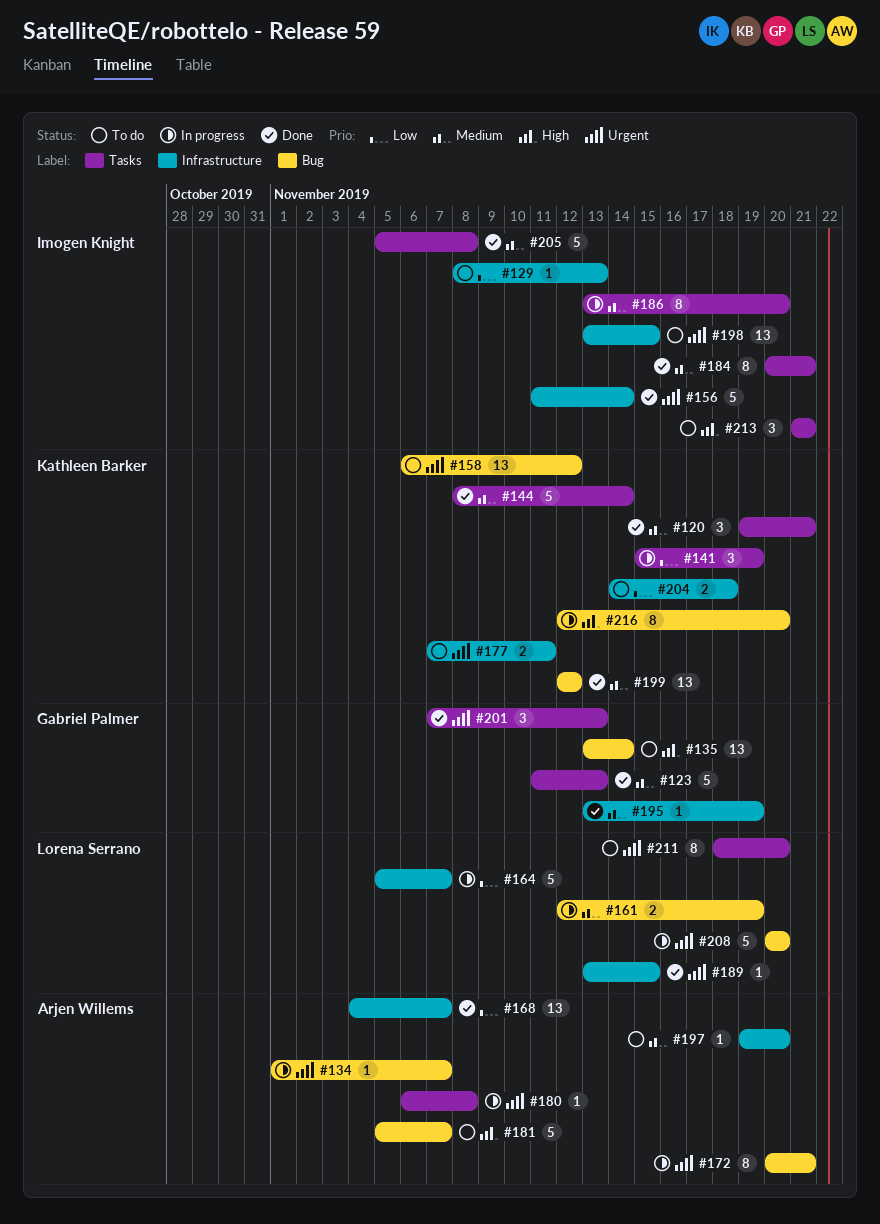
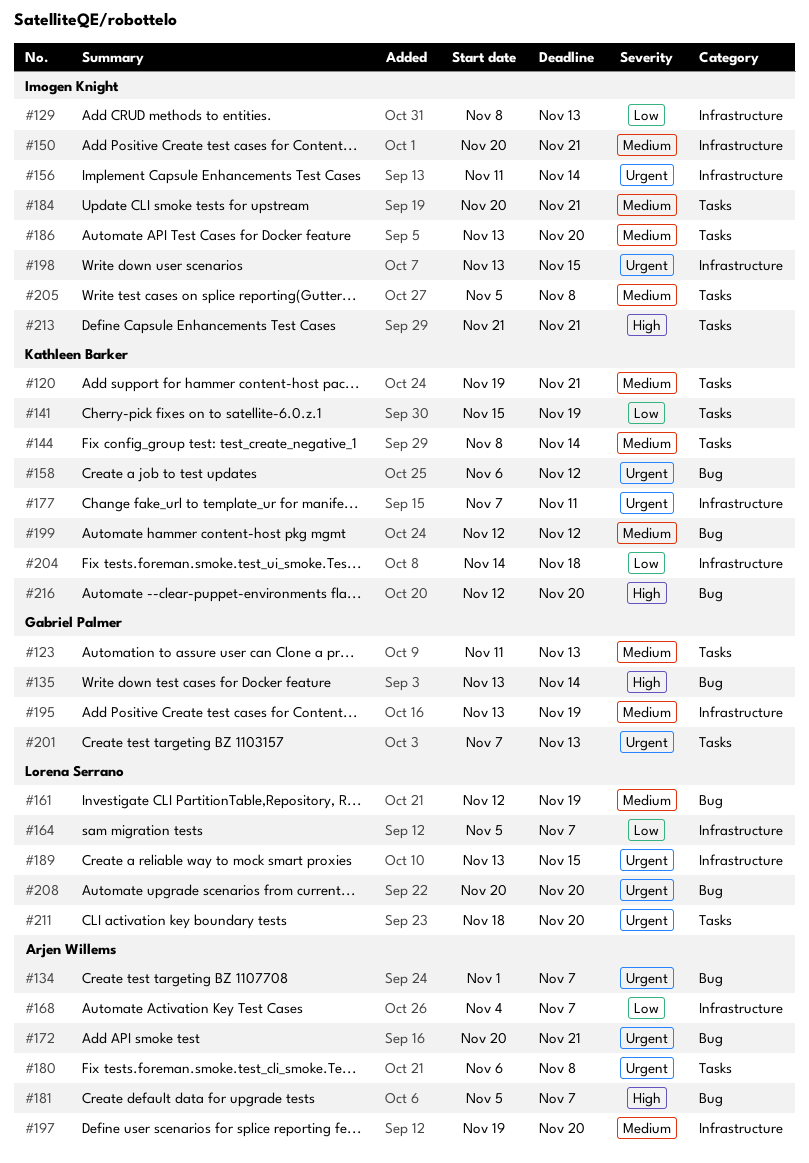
#150: none -> present

